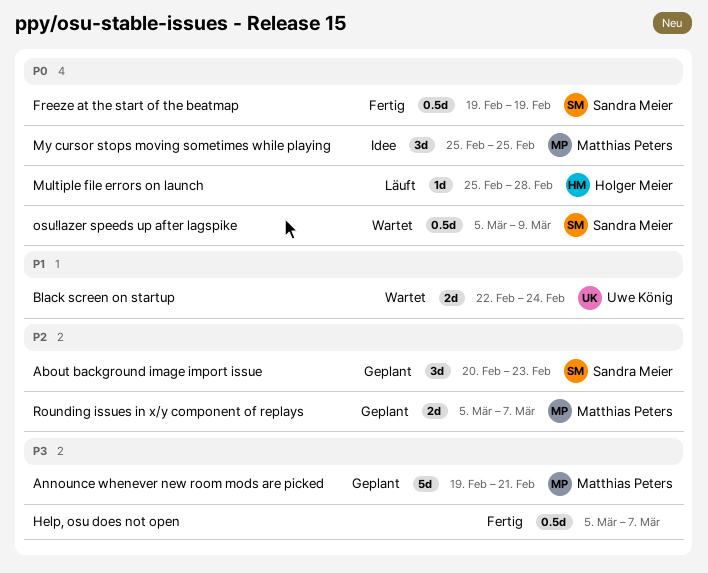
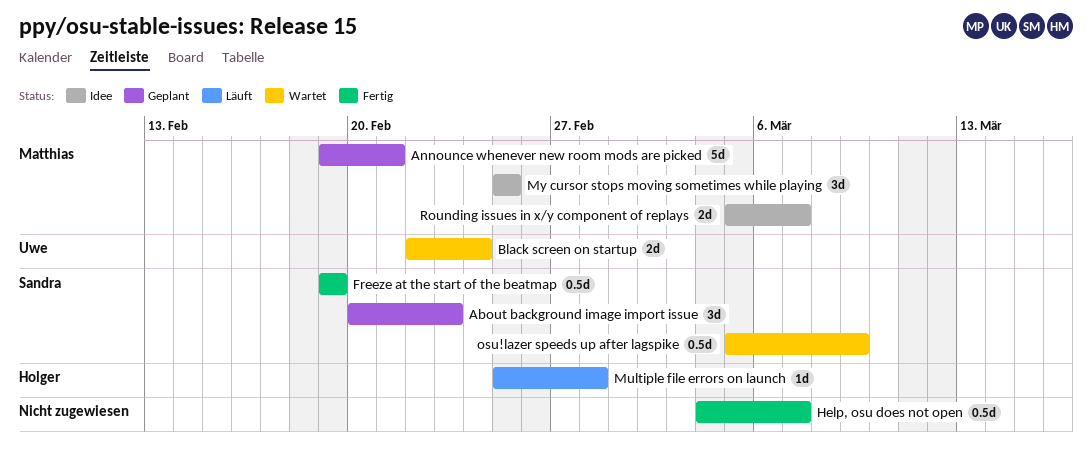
Help, osu does not open, start: Mar 5 -> Mar 4
Rounding issues in x/y component of replays, status: Geplant -> Idee

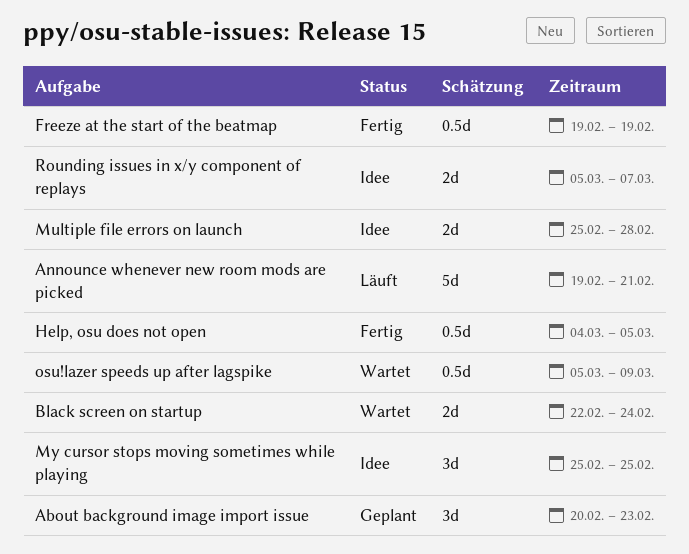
Announce whenever new room mods are picked, status: Geplant -> Läuft
Help, osu does not open, due: Mar 7 -> Mar 5
Multiple file errors on launch, status: Läuft -> Idee
Multiple file errors on launch, estimate: 1d -> 2d

